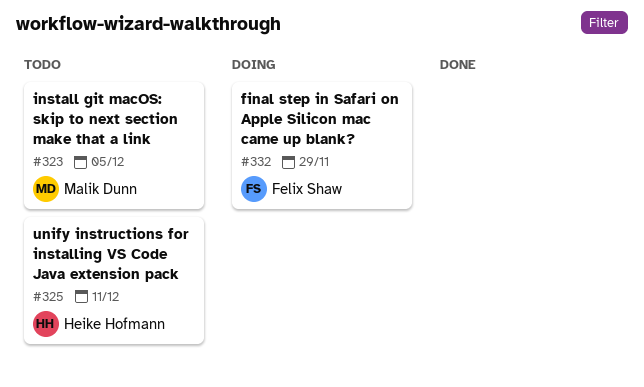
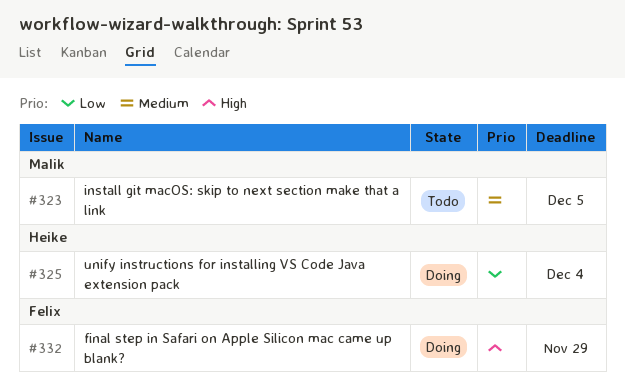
#325, status: Todo -> Doing
#325, due: Dec 11 -> Dec 4

